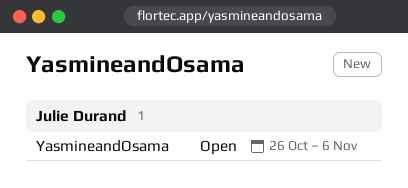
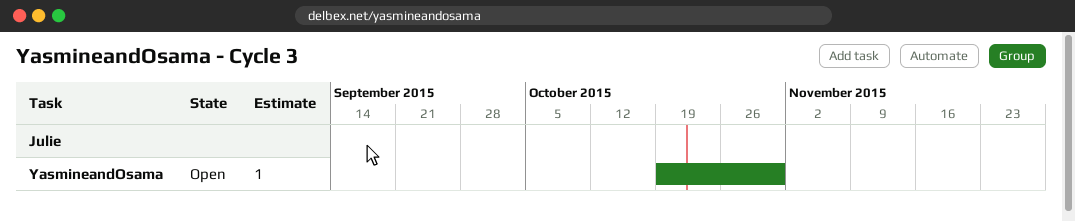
YasmineandOsama, start: Oct 26 -> Oct 19
YasmineandOsama, due: Nov 6 -> Oct 30

